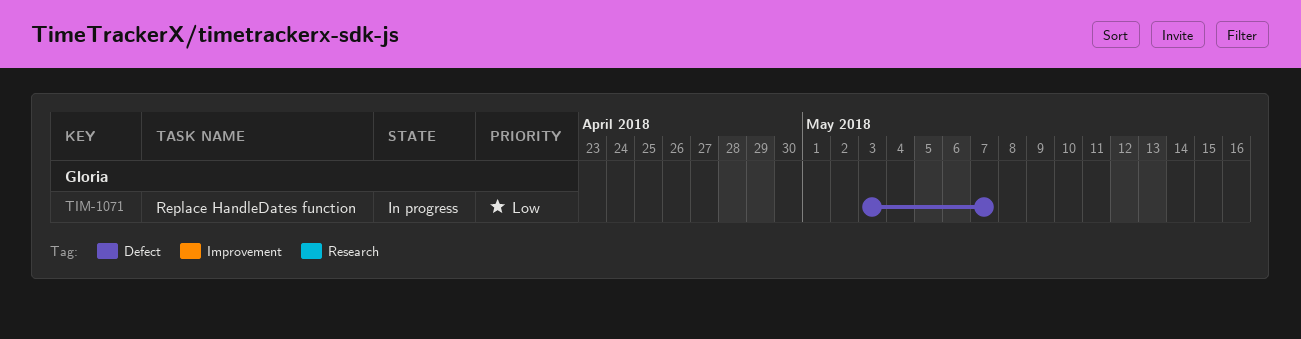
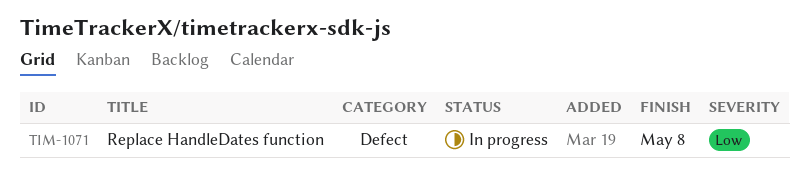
TIM-1071, due: May 7 -> May 8

